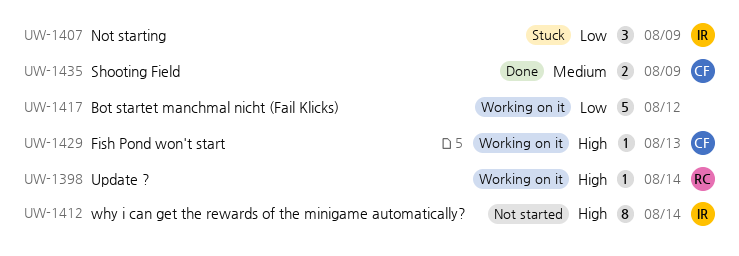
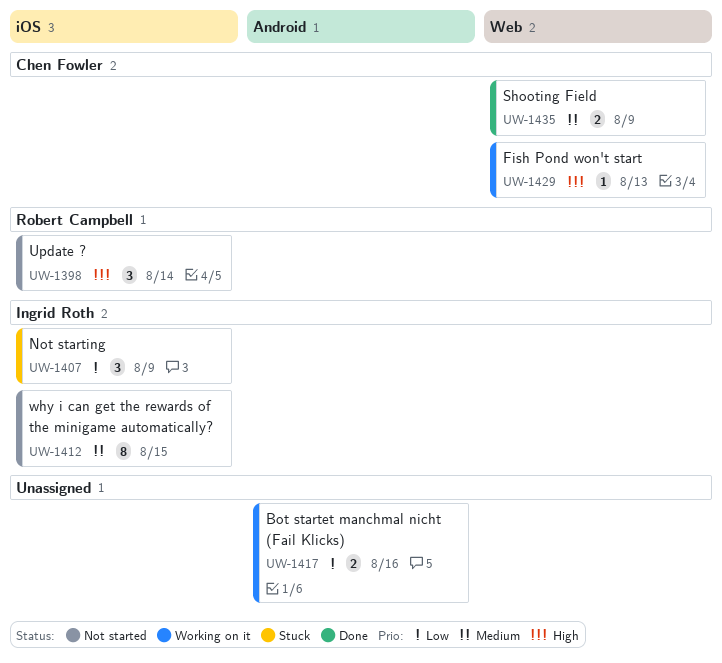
UW-1398, status: Working on it -> Not started
UW-1398, estimate: 1 -> 3
UW-1412, priority: High -> Medium
UW-1412, due: Aug 14 -> Aug 15
UW-1417, estimate: 5 -> 2
UW-1417, due: Aug 12 -> Aug 16

